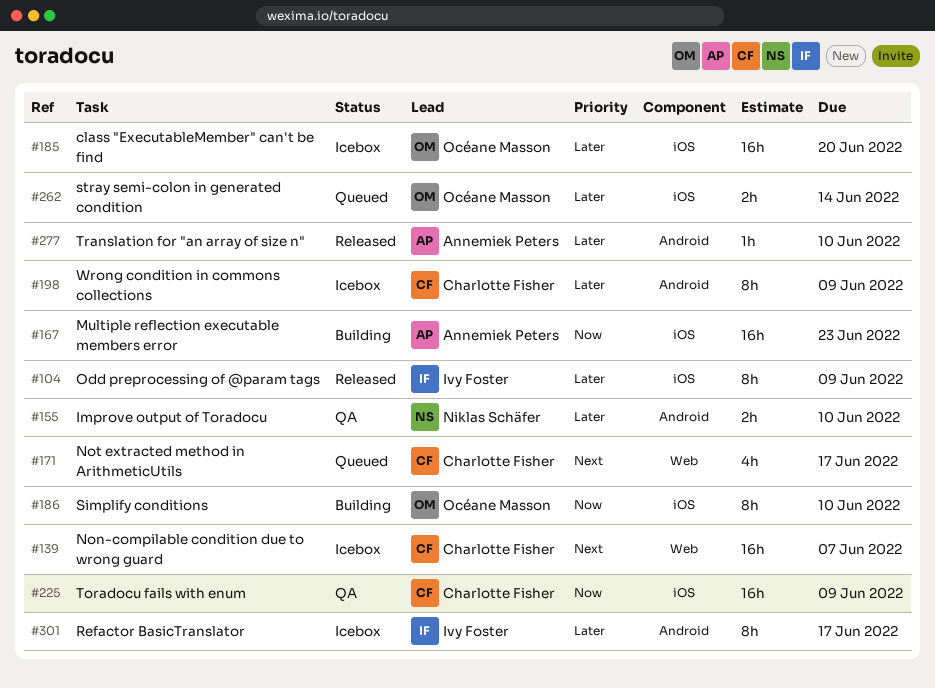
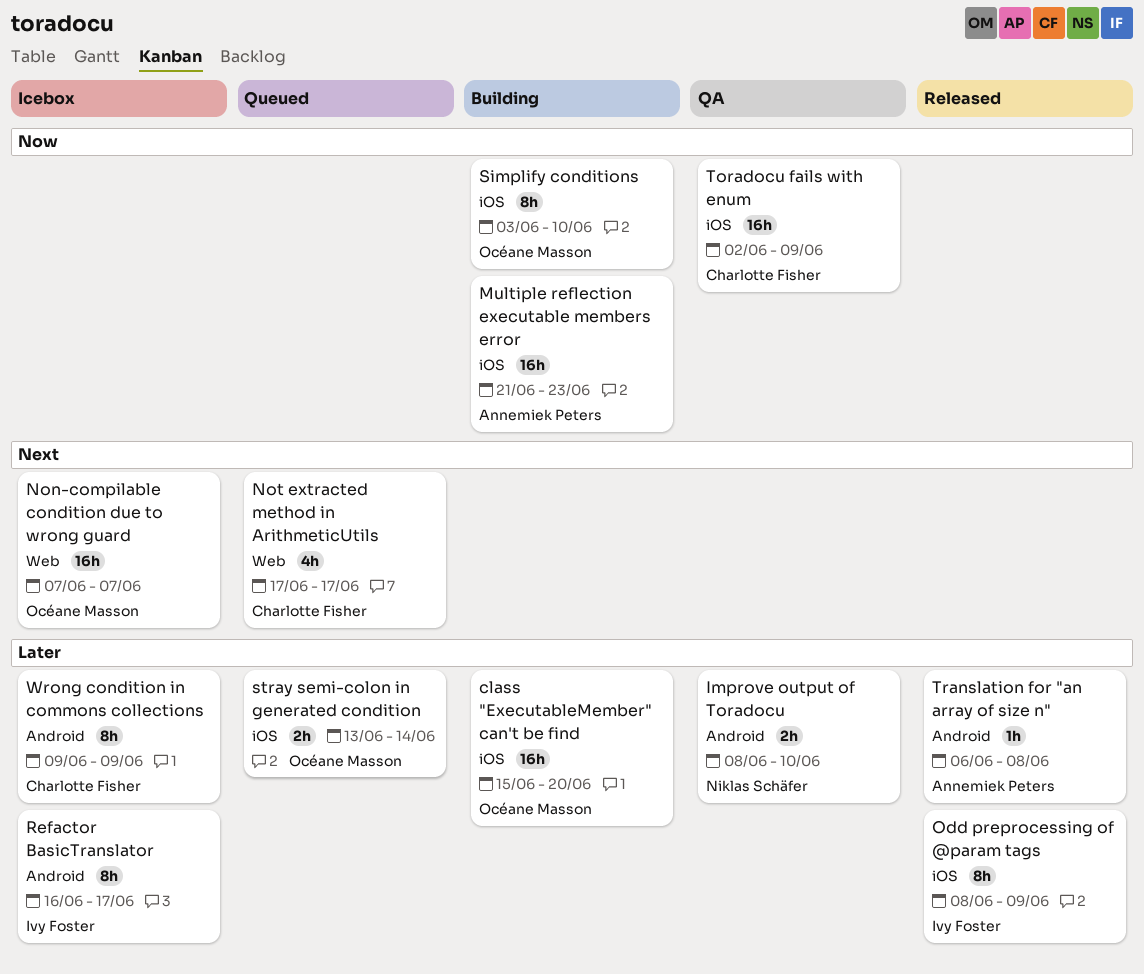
class "ExecutableMember" can't be find, status: Icebox -> Building
Non-compilable condition due to wrong guard, owner: Charlotte Fisher -> Océane Masson
Translation for "an array of size n", due: Jun 10 -> Jun 8

